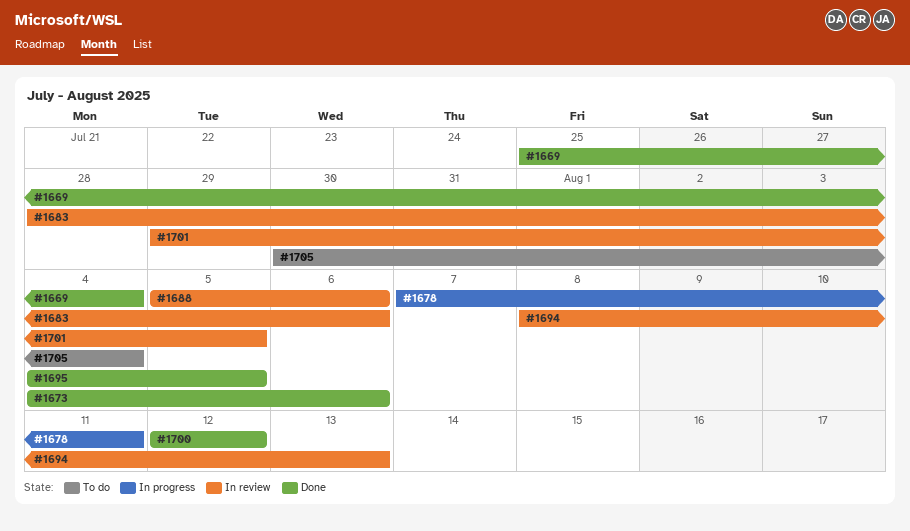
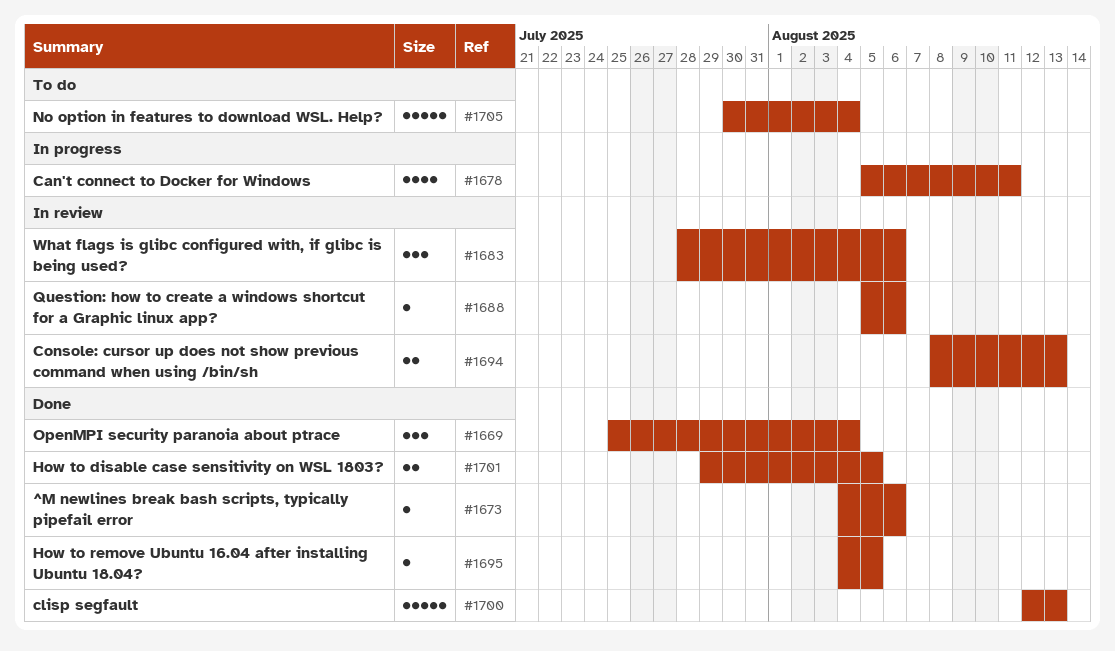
#1678, start: Aug 7 -> Aug 5
#1700, due: Aug 12 -> Aug 13
#1701, status: In review -> Done

